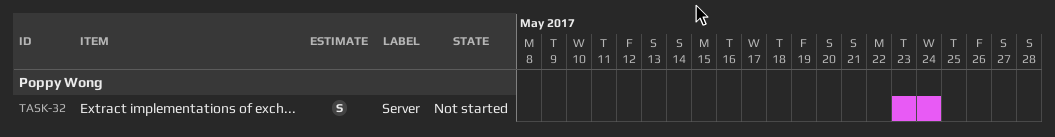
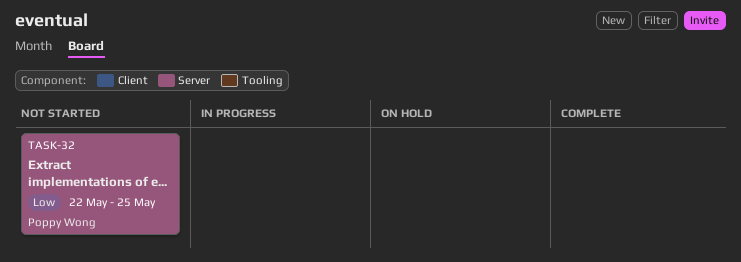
TASK-32, start: May 23 -> May 22
TASK-32, due: May 24 -> May 25

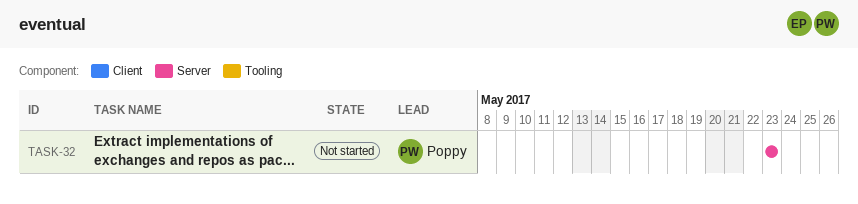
TASK-32, start: May 22 -> May 23
TASK-32, due: May 25 -> May 23

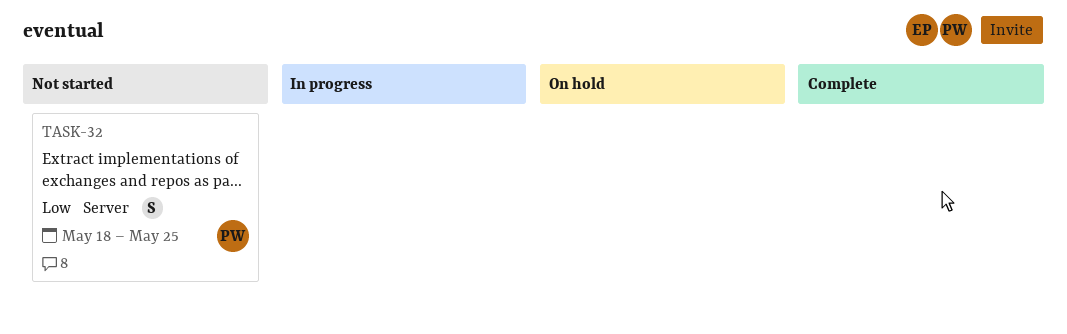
TASK-32, start: May 23 -> May 18
TASK-32, due: May 23 -> May 25

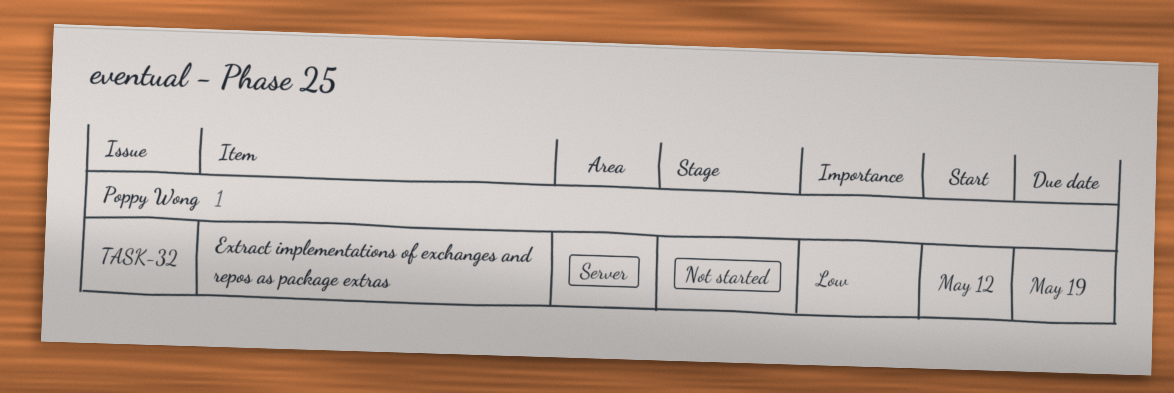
TASK-32, start: May 18 -> May 12
TASK-32, due: May 25 -> May 19

